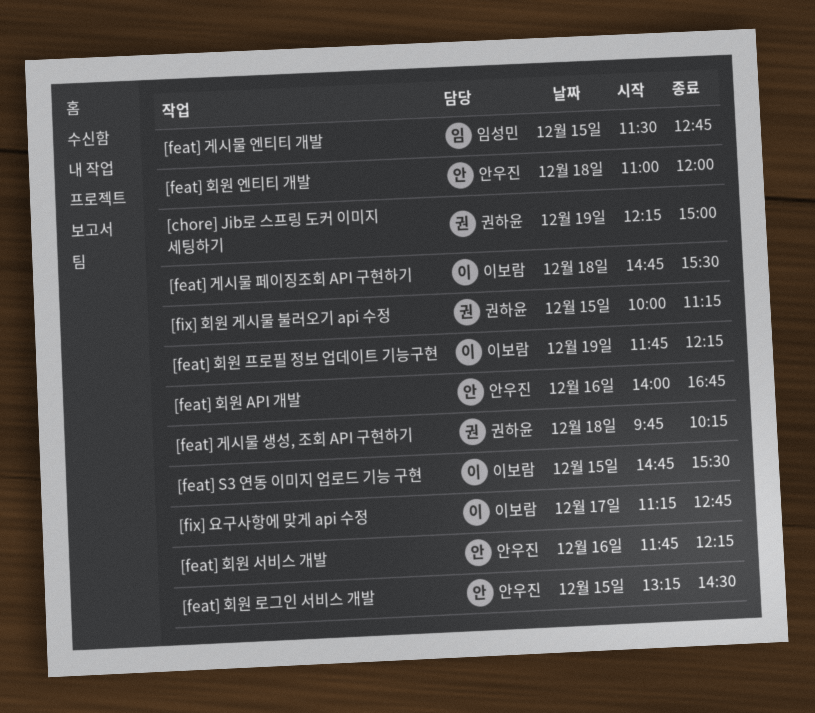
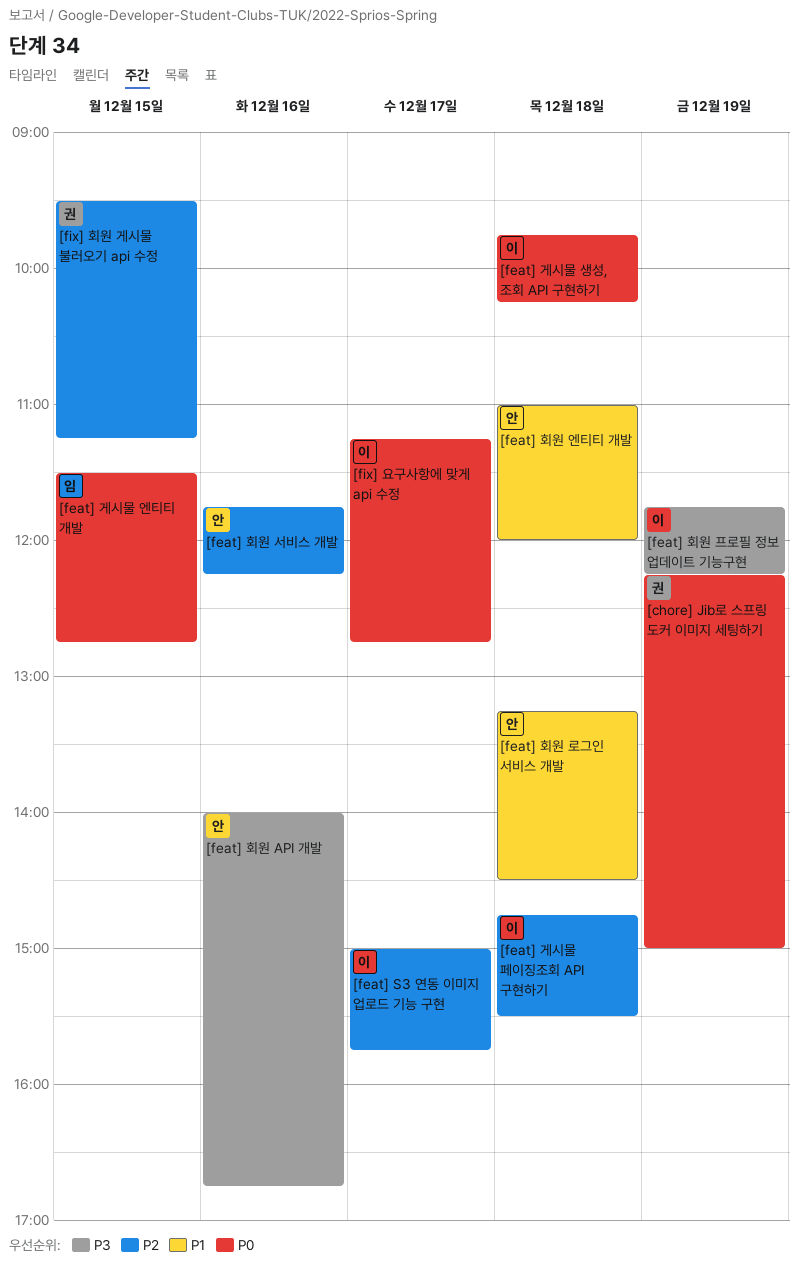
[feat] S3 연동 이미지 업로드 기능 구현, day: Dec 15 -> Dec 17
[feat] S3 연동 이미지 업로드 기능 구현, begins: 14:45 -> 15:00
[feat] S3 연동 이미지 업로드 기능 구현, ends: 15:30 -> 15:45
[feat] 게시물 생성, 조회 API 구현하기, owner: 권하윤 -> 이보람
[feat] 회원 로그인 서비스 개발, day: Dec 15 -> Dec 18
[fix] 회원 게시물 불러오기 api 수정, begins: 10:00 -> 09:30

